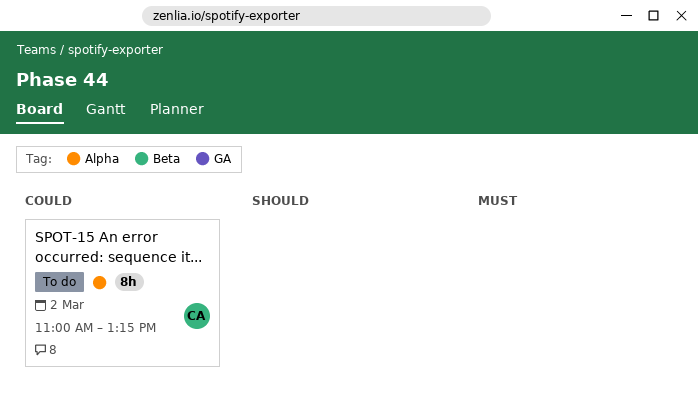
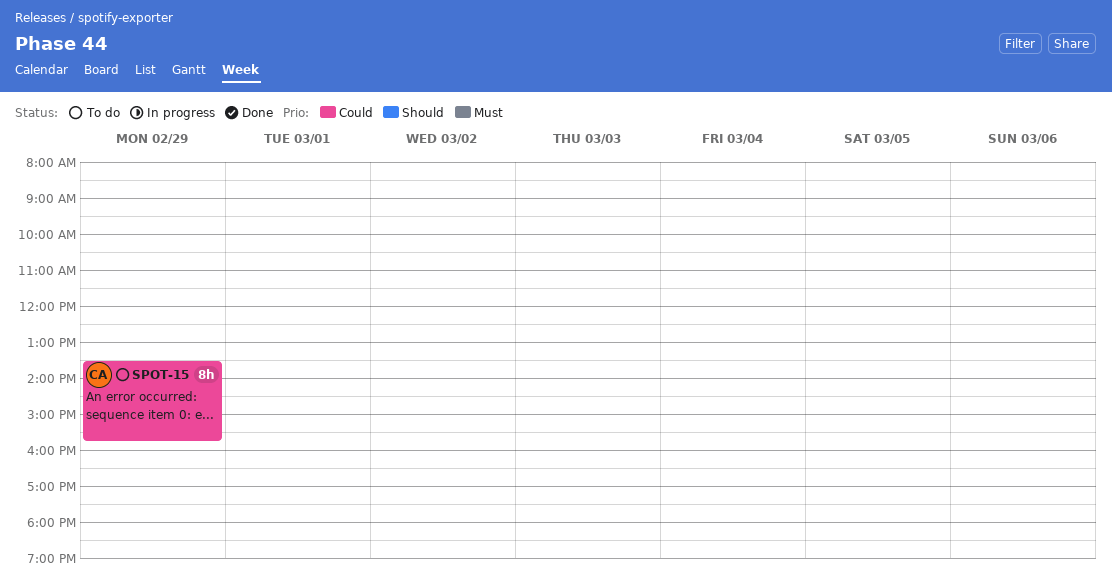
SPOT-15, day: Mar 2 -> Feb 29
SPOT-15, begins: 11:00 -> 13:30
SPOT-15, ends: 13:15 -> 15:45

